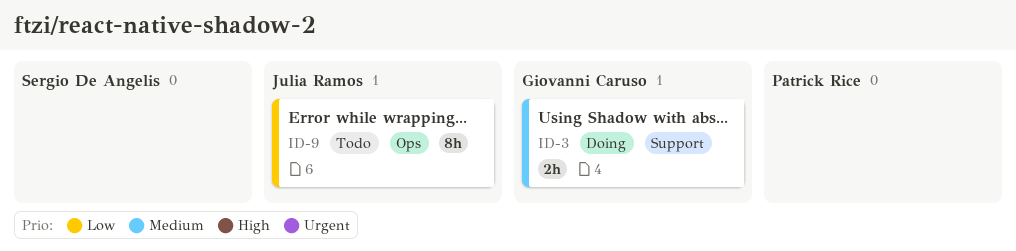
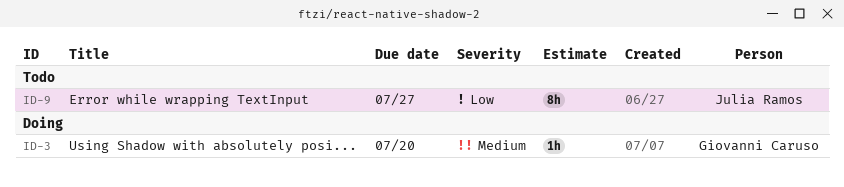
ID-3, estimate: 2h -> 1h

